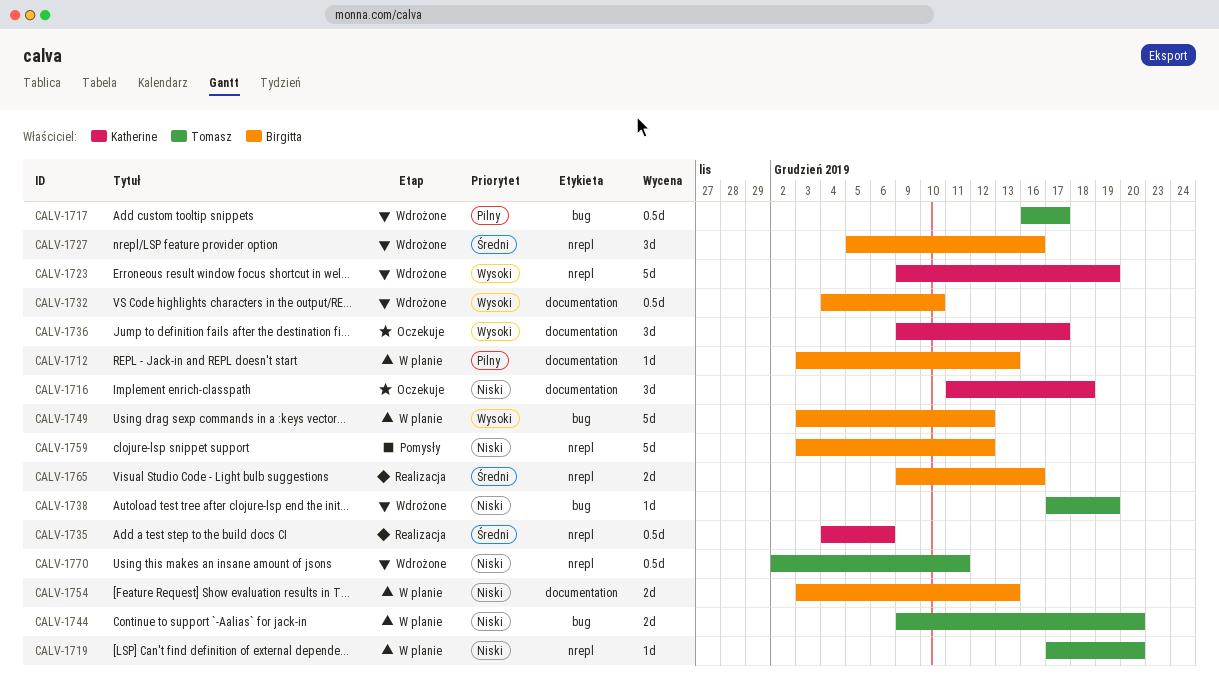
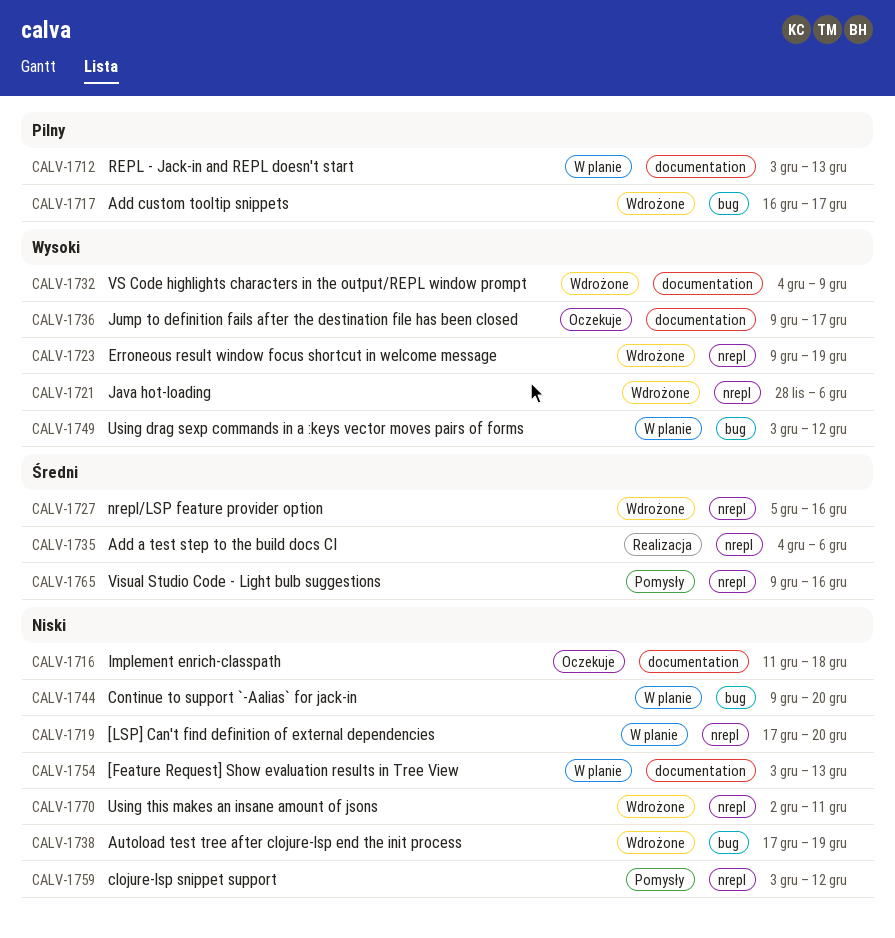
CALV-1721: none -> present
CALV-1732, due: Dec 10 -> Dec 9
CALV-1765, status: Realizacja -> Pomysły

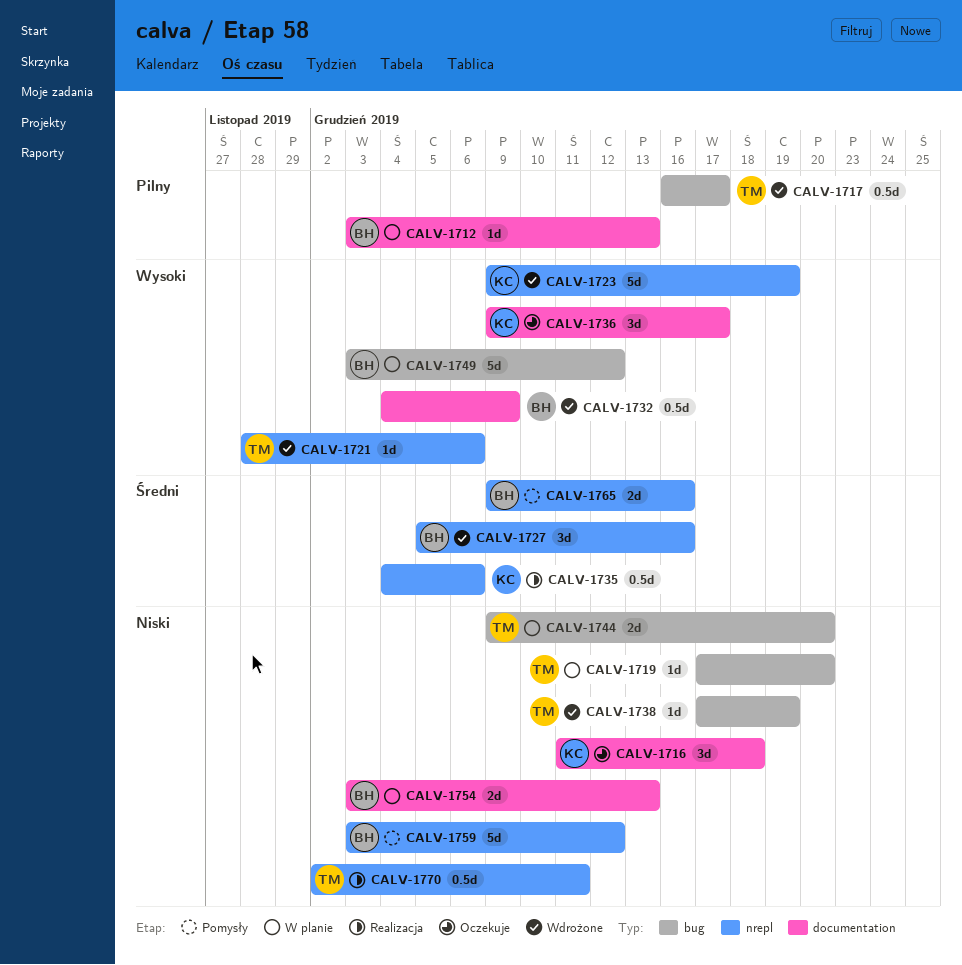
CALV-1719, label: nrepl -> bug
CALV-1770, status: Wdrożone -> Realizacja

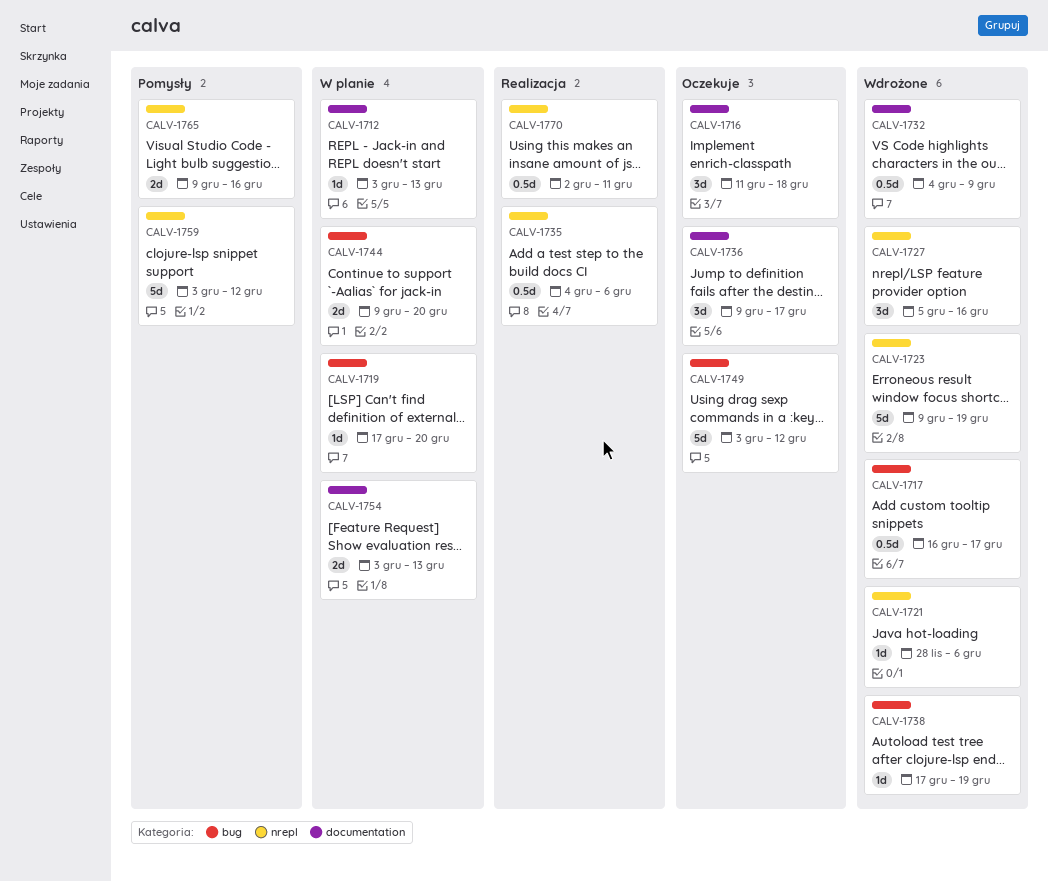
CALV-1749, status: W planie -> Oczekuje

